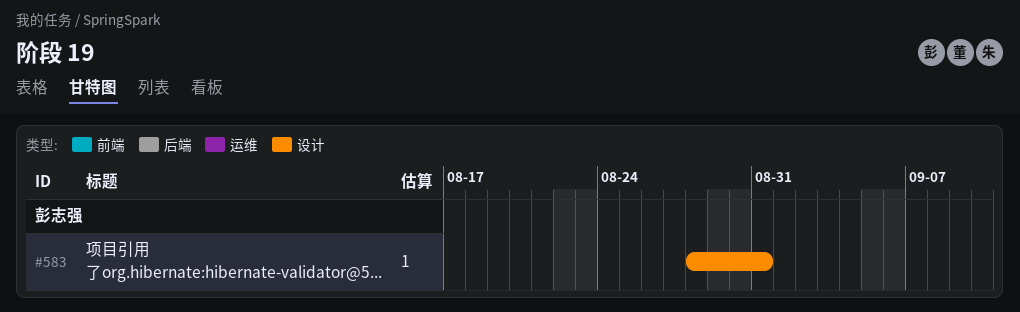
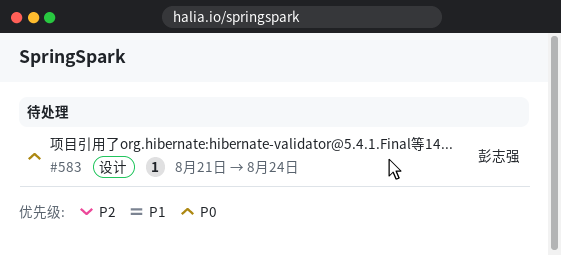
#583, start: Aug 28 -> Aug 21
#583, due: Aug 31 -> Aug 24

